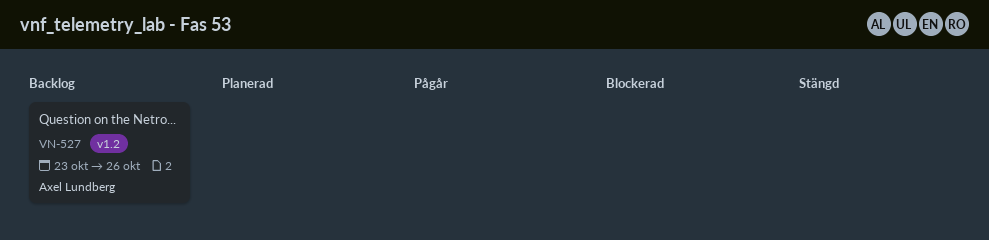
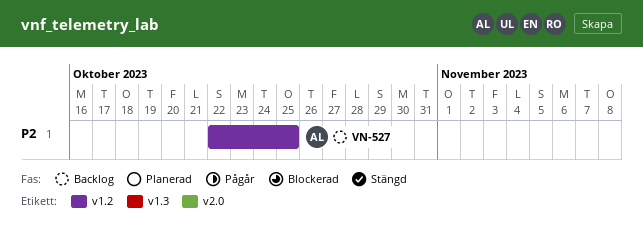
VN-527, start: Oct 23 -> Oct 22
VN-527, due: Oct 26 -> Oct 25

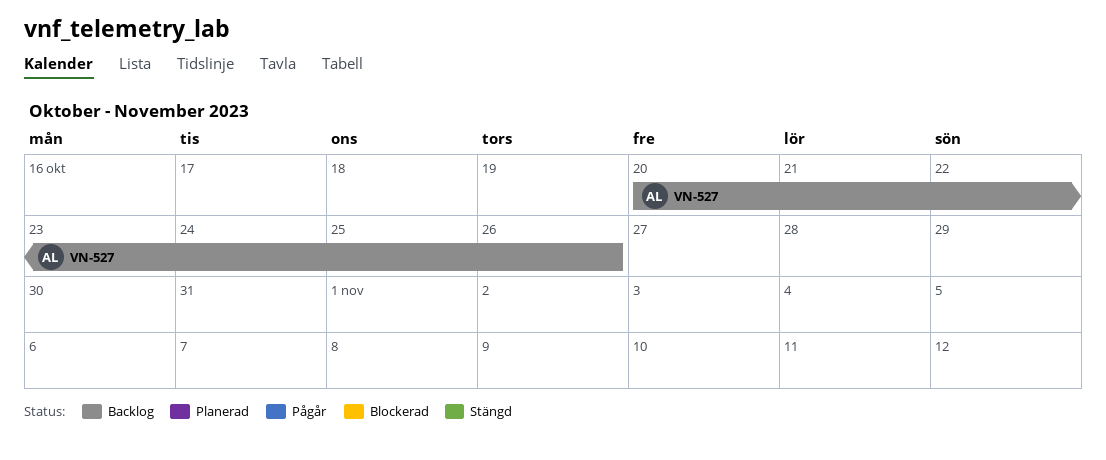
VN-527, start: Oct 22 -> Oct 20
VN-527, due: Oct 25 -> Oct 26

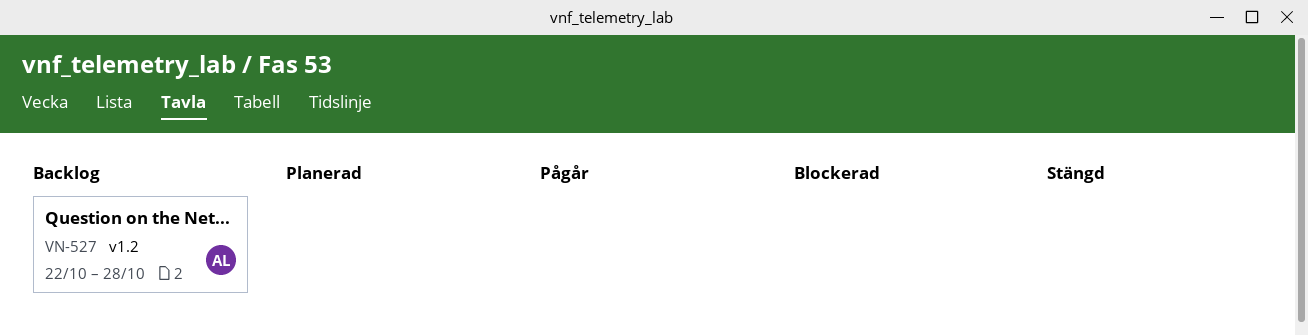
VN-527, start: Oct 20 -> Oct 22
VN-527, due: Oct 26 -> Oct 28

